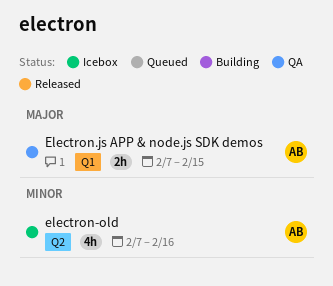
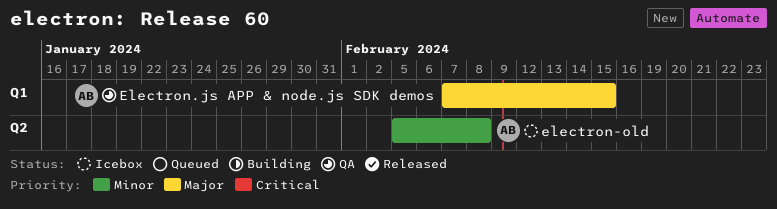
electron-old, start: Feb 7 -> Feb 5
electron-old, due: Feb 16 -> Feb 8

